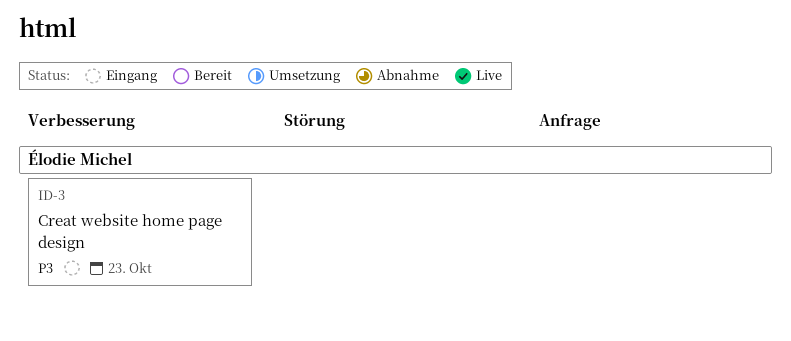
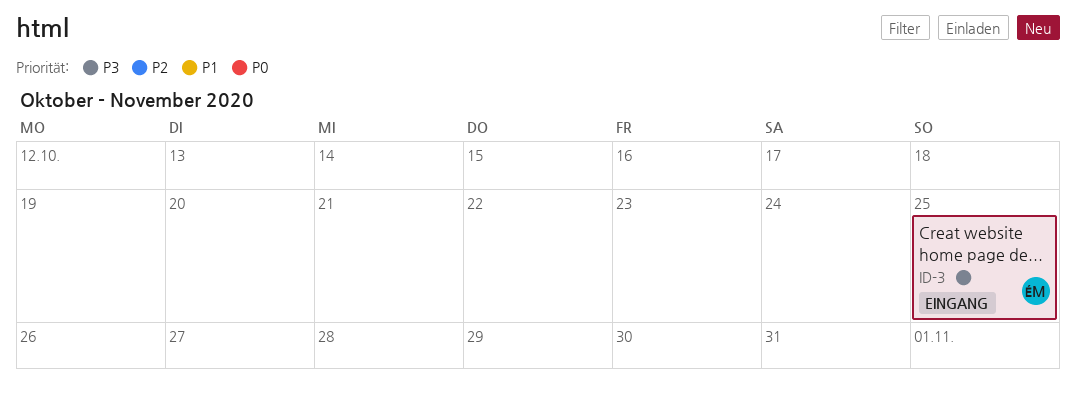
ID-3, due: Oct 23 -> Oct 25

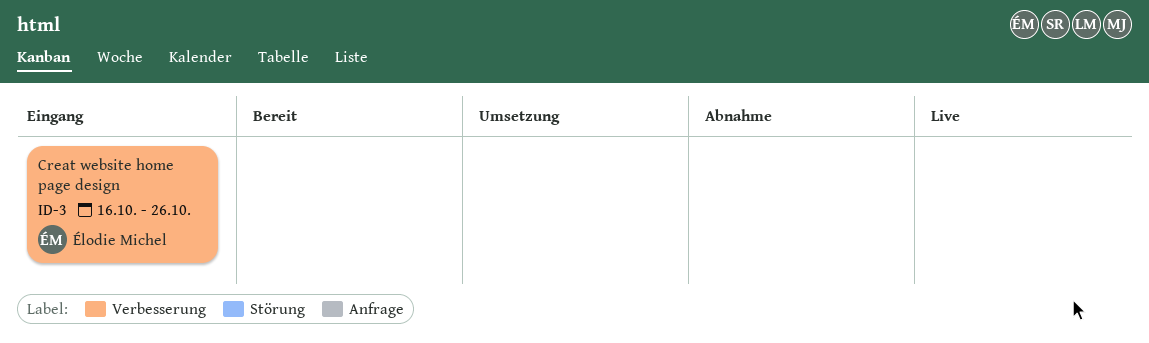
ID-3, due: Oct 25 -> Oct 26

